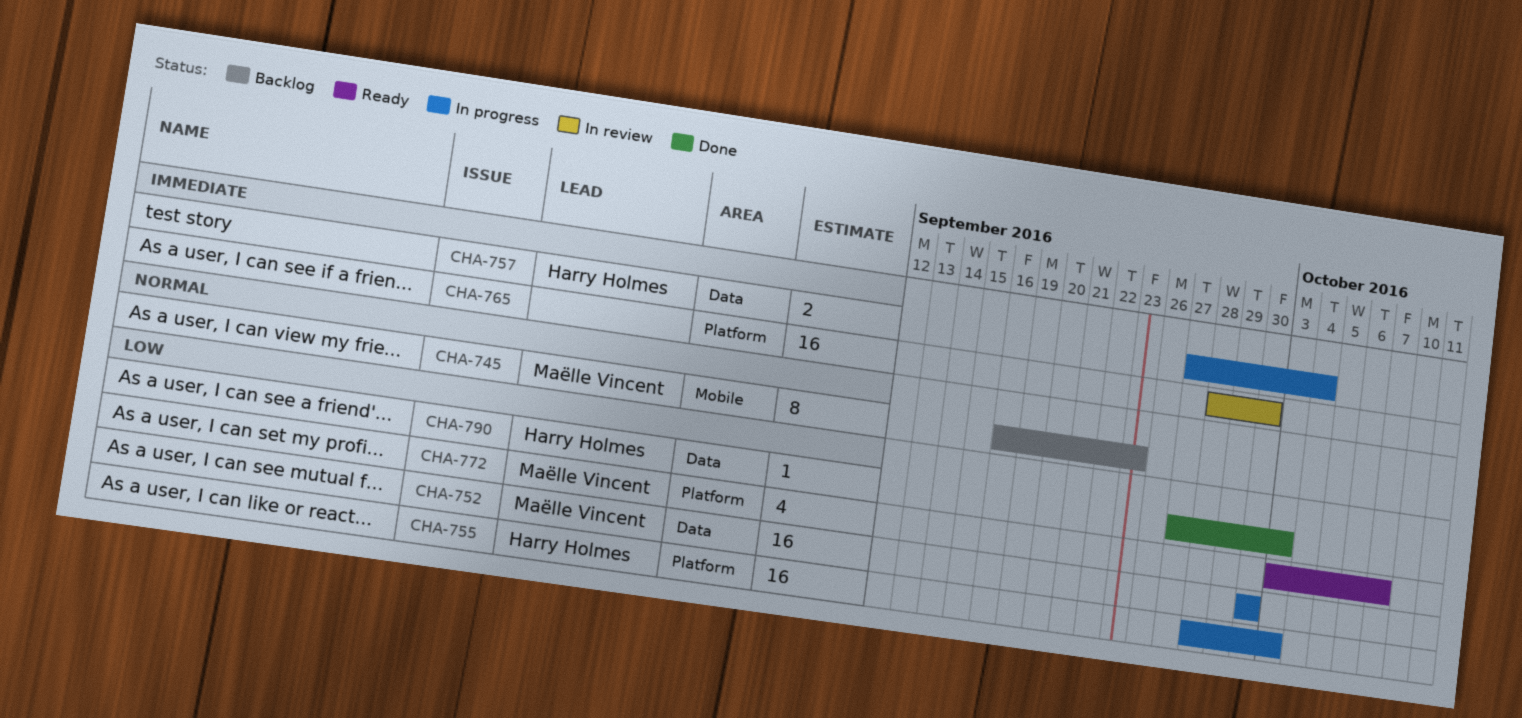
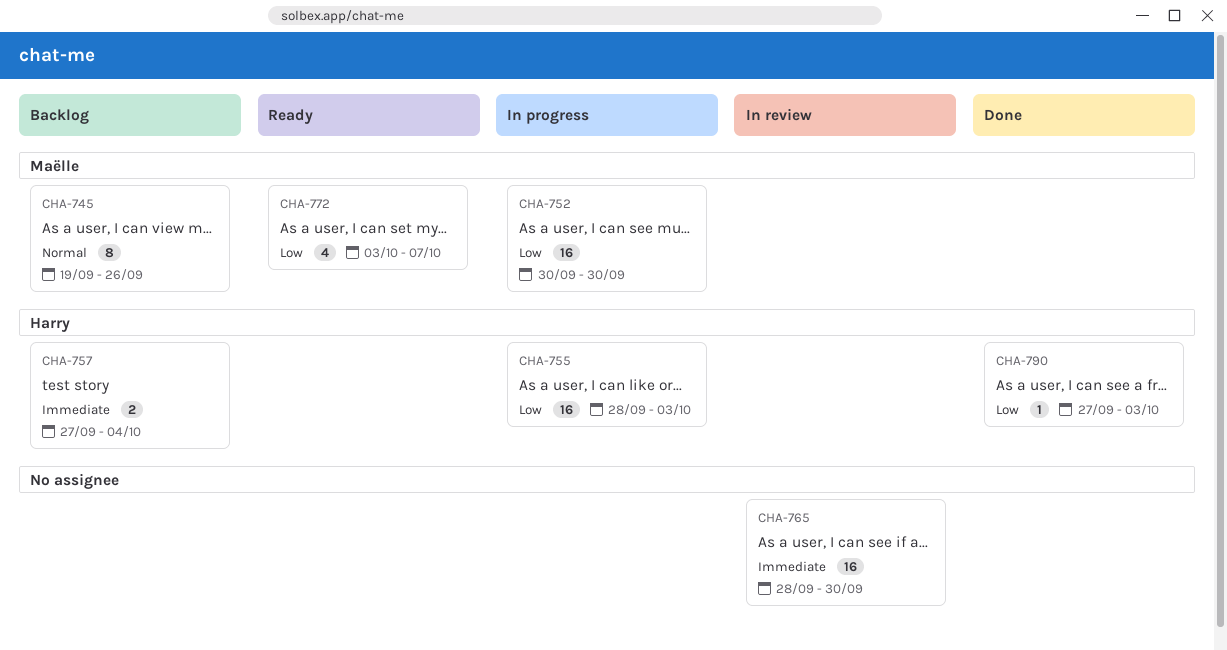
CHA-745, start: Sep 16 -> Sep 19
CHA-745, due: Sep 23 -> Sep 26
CHA-757, status: In progress -> Backlog

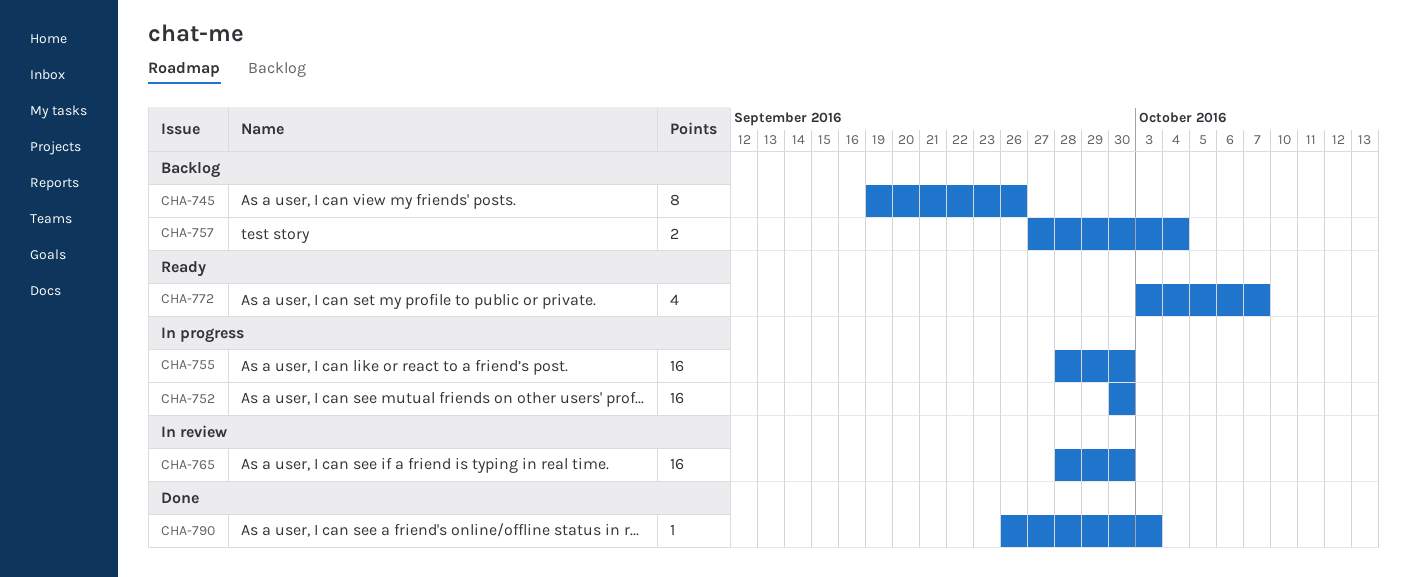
CHA-755, due: Oct 3 -> Sep 30
CHA-790, start: Sep 27 -> Sep 26

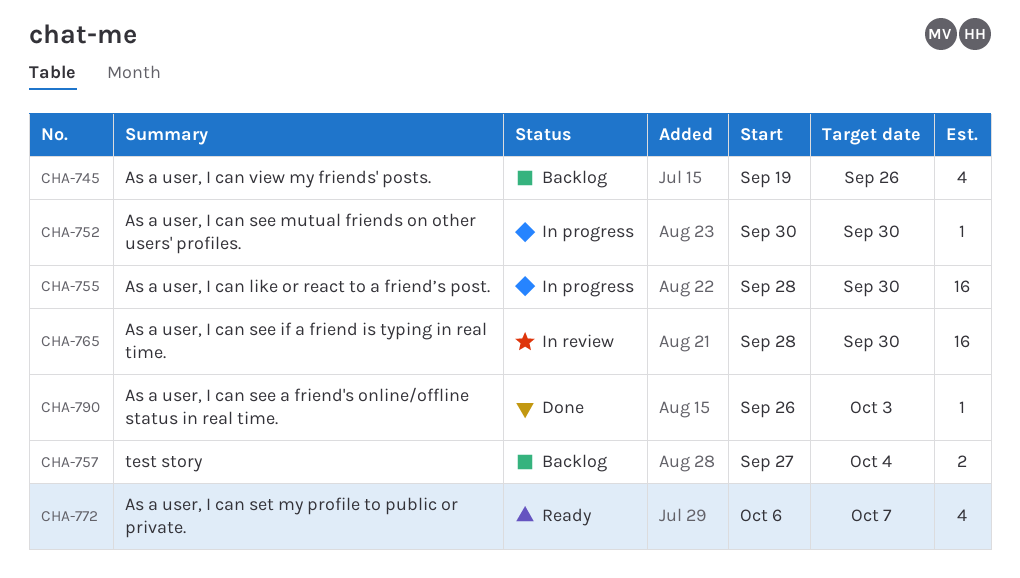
CHA-745, estimate: 8 -> 4
CHA-752, estimate: 16 -> 1
CHA-772, start: Oct 3 -> Oct 6

